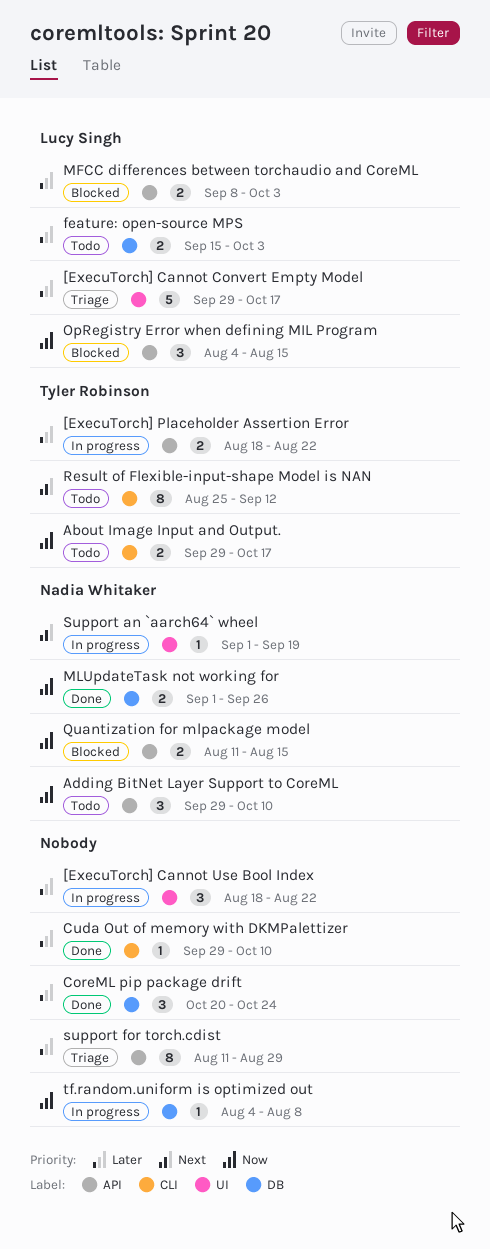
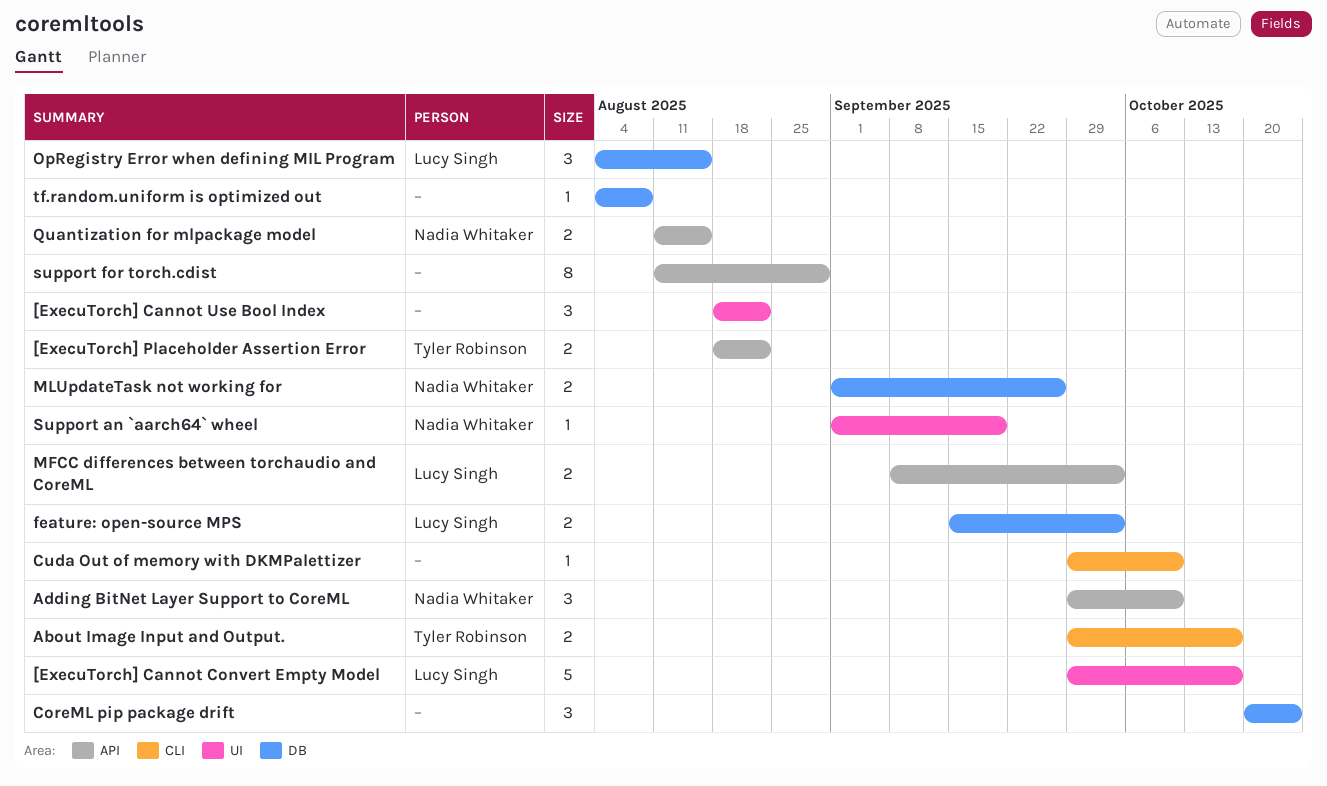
OpRegistry Error when defining MIL Program, label: API -> DB
Result of Flexible-input-shape Model is NAN: present -> none

